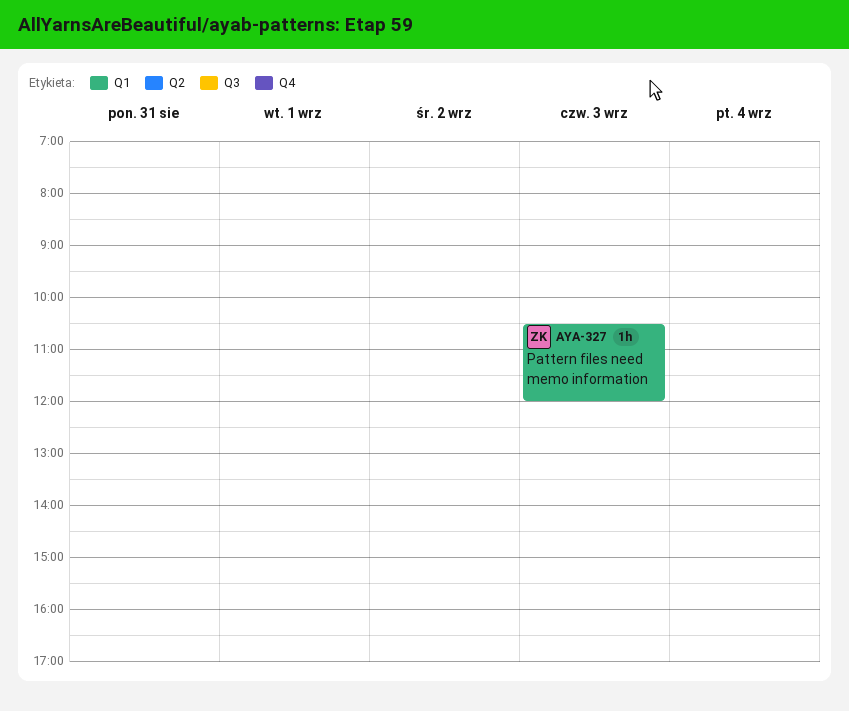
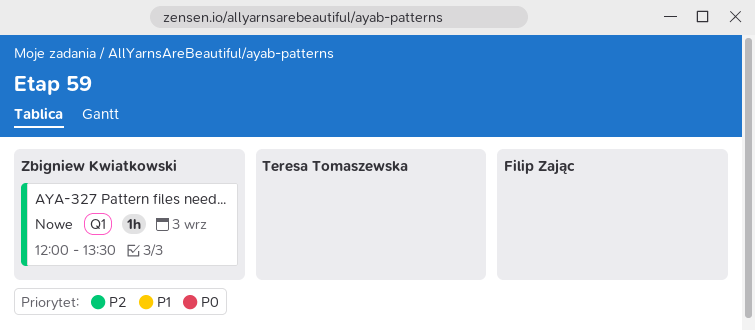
AYA-327, begins: 10:30 -> 12:00
AYA-327, ends: 12:00 -> 13:30

